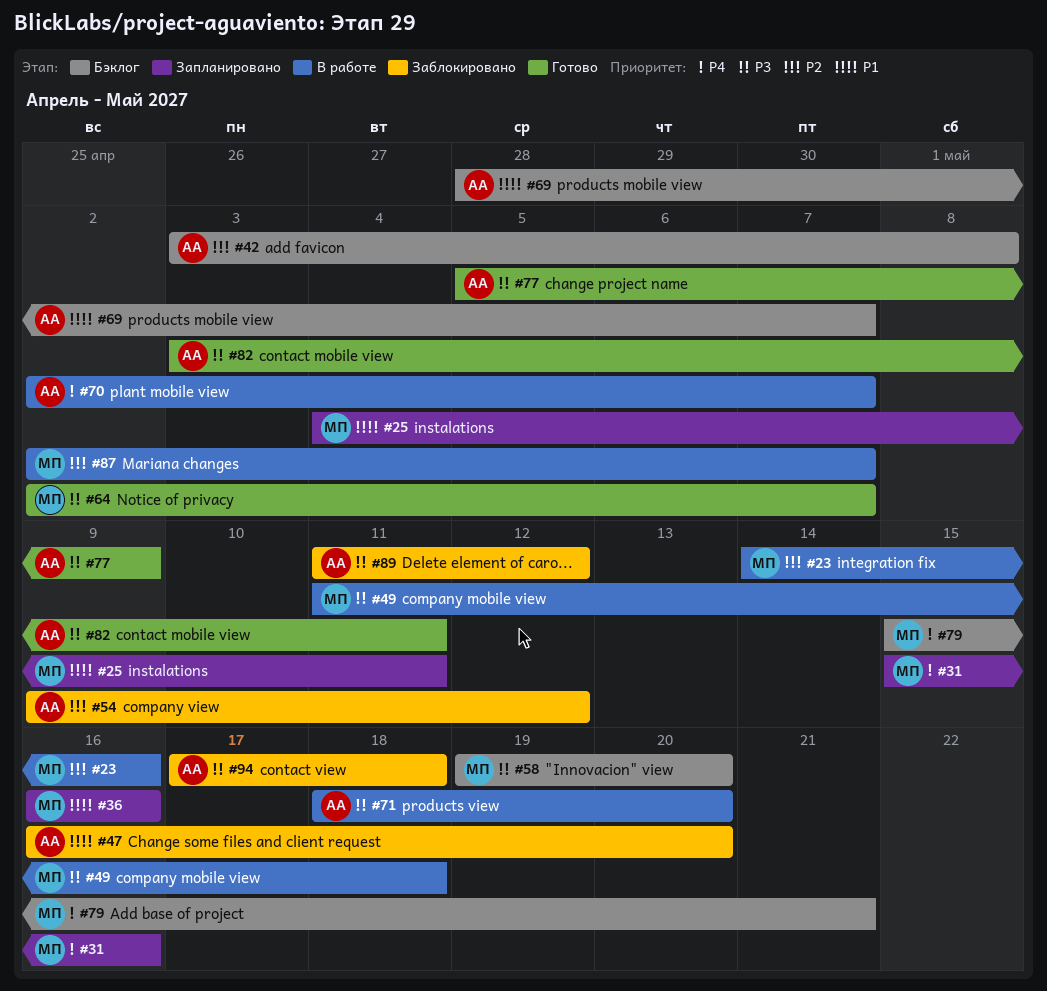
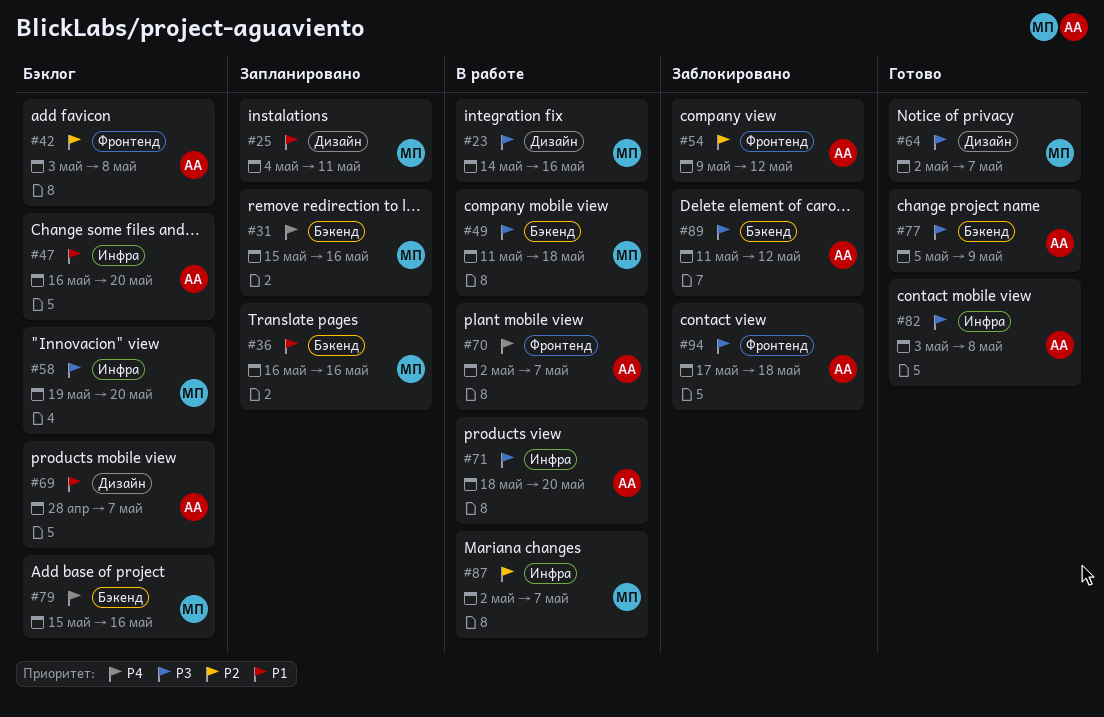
#23, priority: P2 -> P3
#47, status: Заблокировано -> Бэклог
#79, due: May 21 -> May 16
#82, due: May 11 -> May 8

